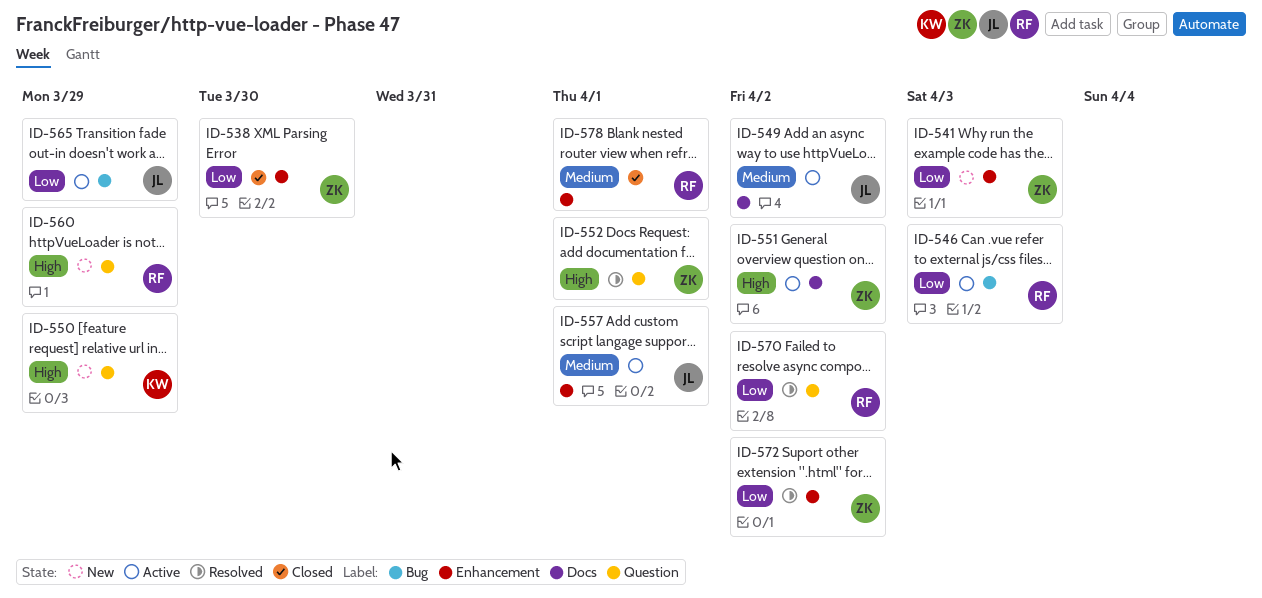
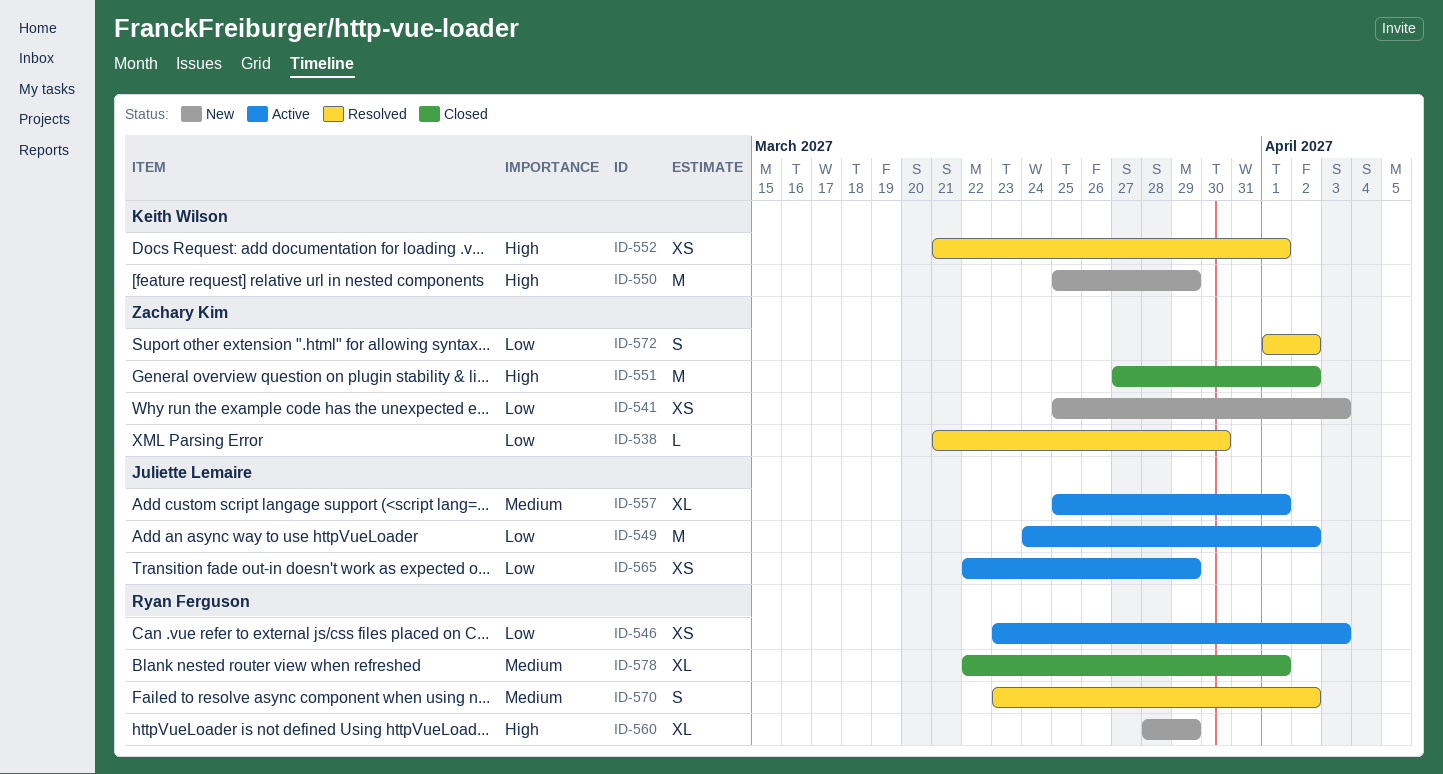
ID-538, status: Closed -> Resolved
ID-549, priority: Medium -> Low
ID-551, status: Active -> Closed
ID-552, owner: Zachary Kim -> Keith Wilson
ID-570, priority: Low -> Medium

